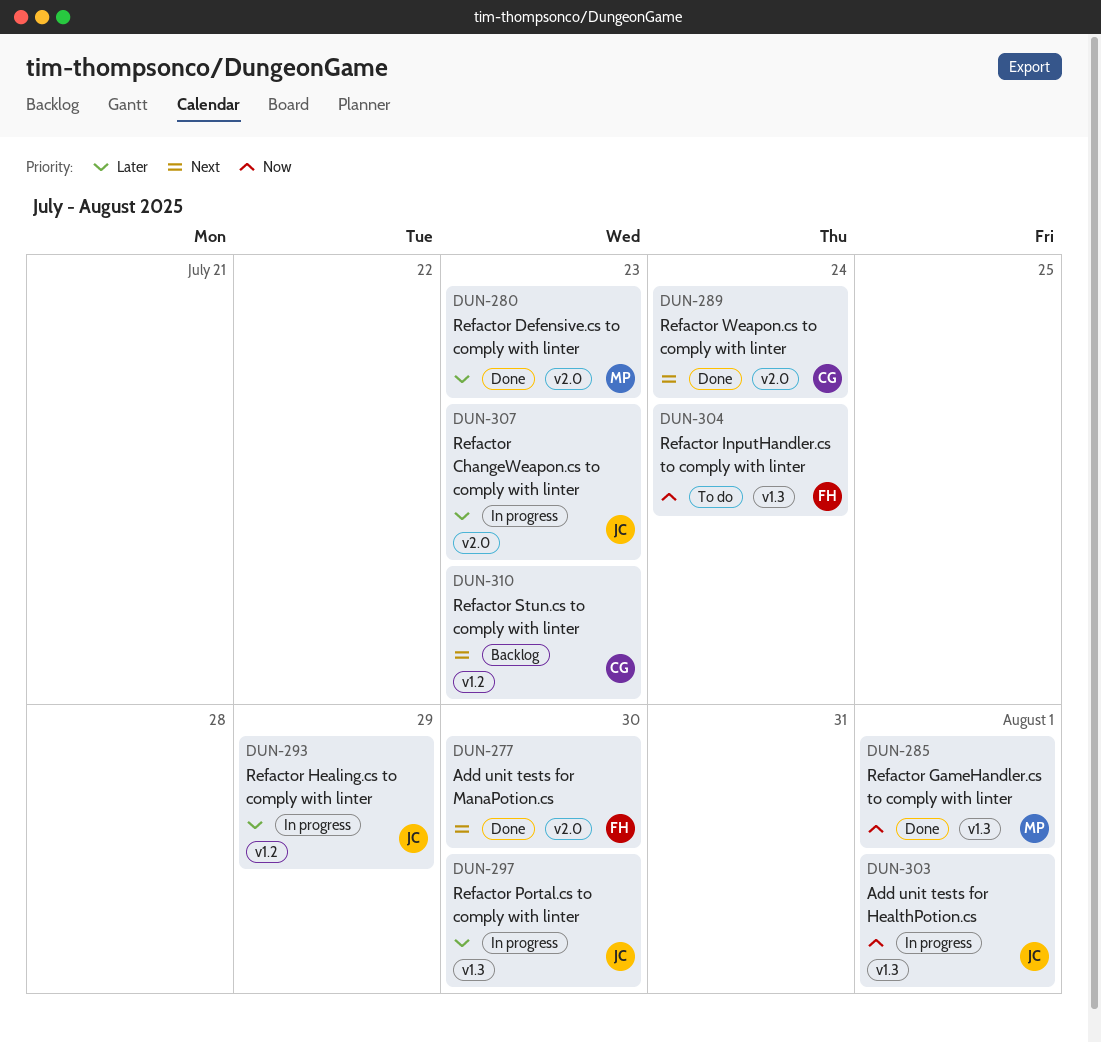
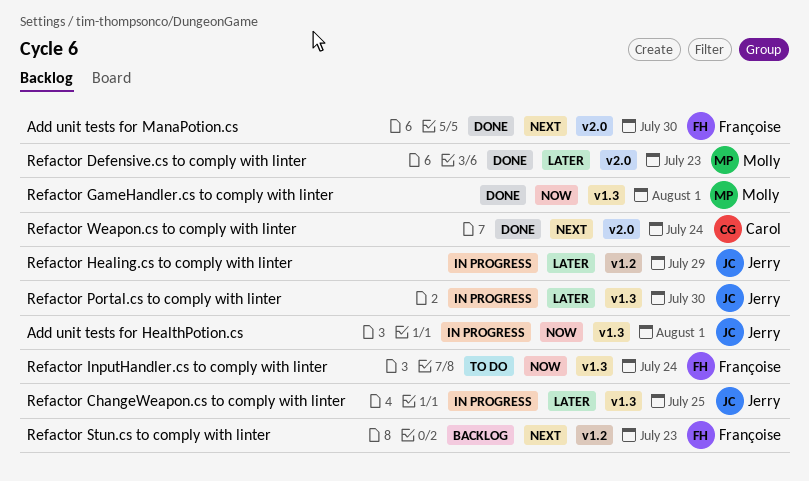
Refactor ChangeWeapon.cs to comply with linter, label: v2.0 -> v1.3
Refactor ChangeWeapon.cs to comply with linter, due: Jul 23 -> Jul 25
Refactor Stun.cs to comply with linter, owner: Carol -> Françoise

